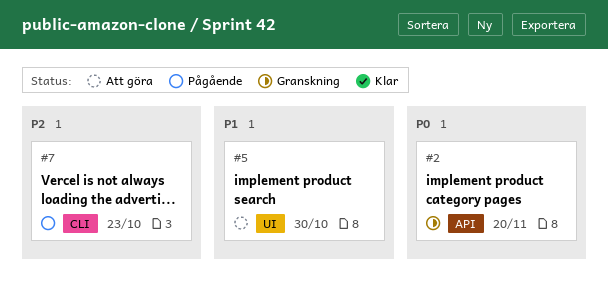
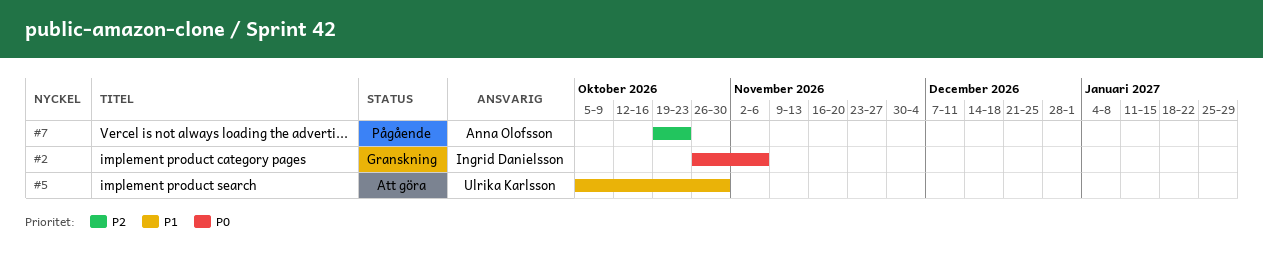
#2, due: Nov 20 -> Nov 6

